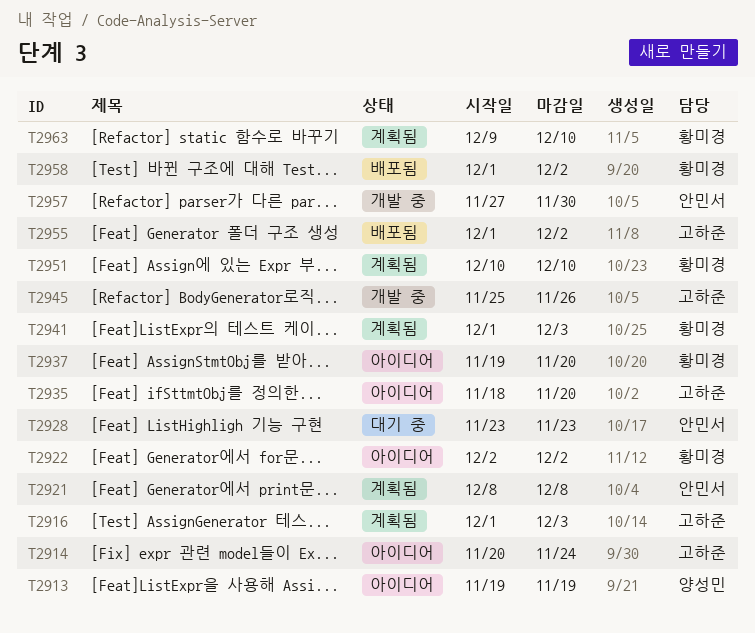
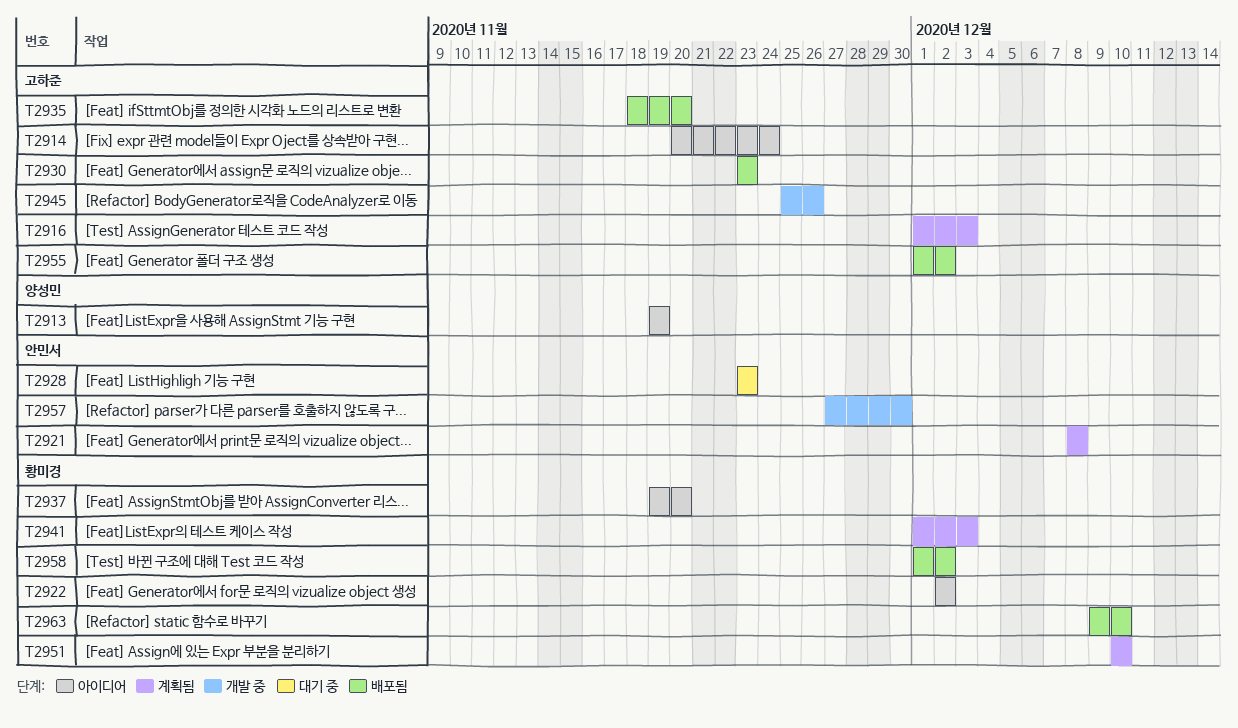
T2930: none -> present
T2935, status: 아이디어 -> 배포됨
T2963, status: 계획됨 -> 배포됨

